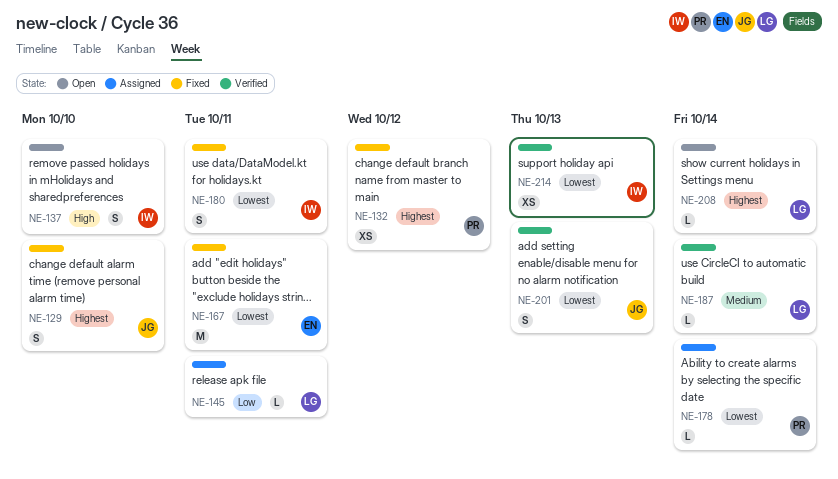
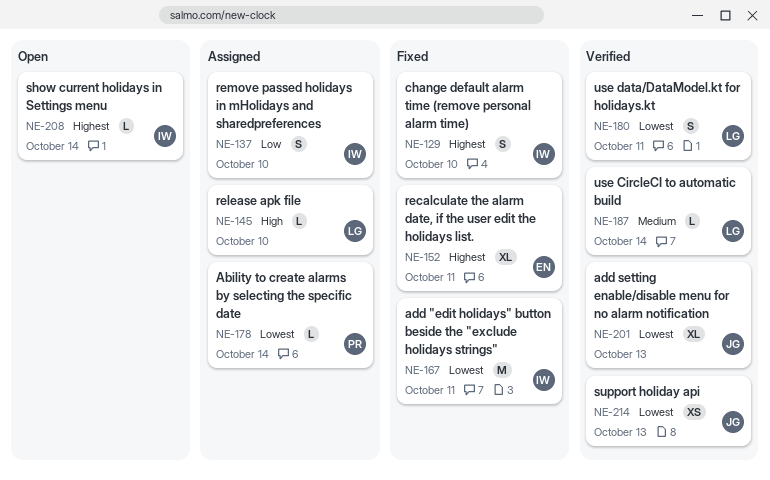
NE-129, owner: JG -> IW
NE-132: present -> none
NE-137, status: Open -> Assigned
NE-137, priority: High -> Low
NE-145, priority: Low -> High
NE-145, due: Oct 11 -> Oct 10
NE-152: none -> present
NE-167, owner: EN -> IW
NE-180, status: Fixed -> Verified
NE-180, owner: IW -> LG
NE-201, estimate: S -> XL
NE-208, owner: LG -> IW
NE-214, owner: IW -> JG

